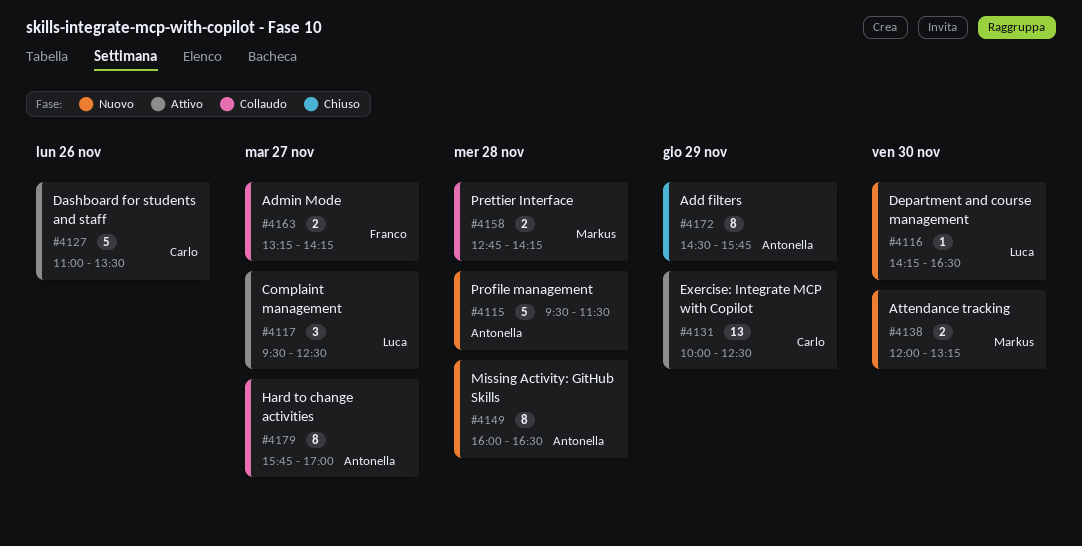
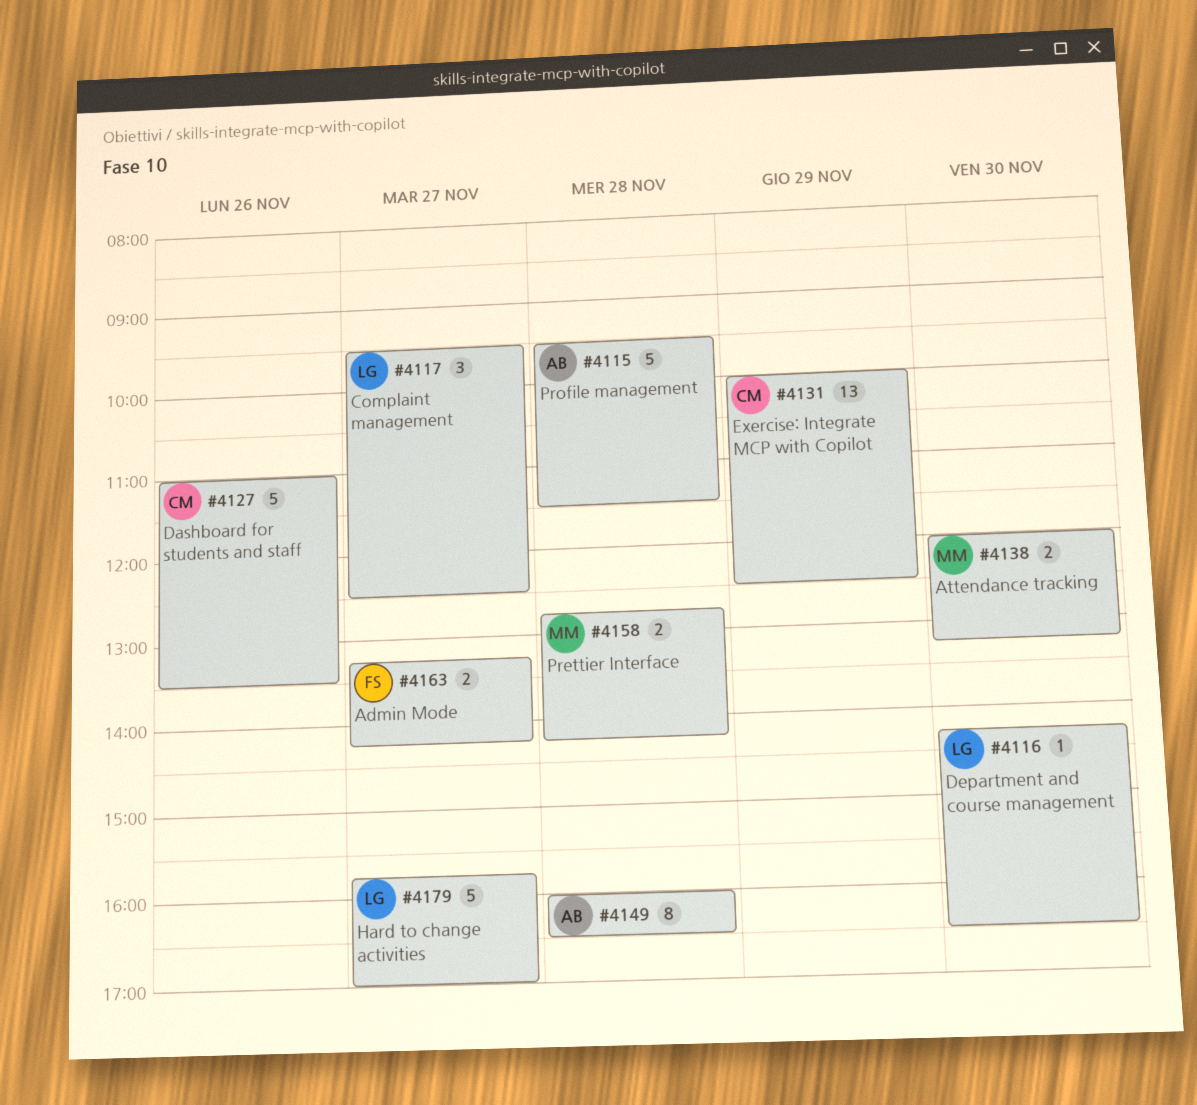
#4172: present -> none
#4179, owner: Antonella -> Luca
#4179, estimate: 8 -> 5

